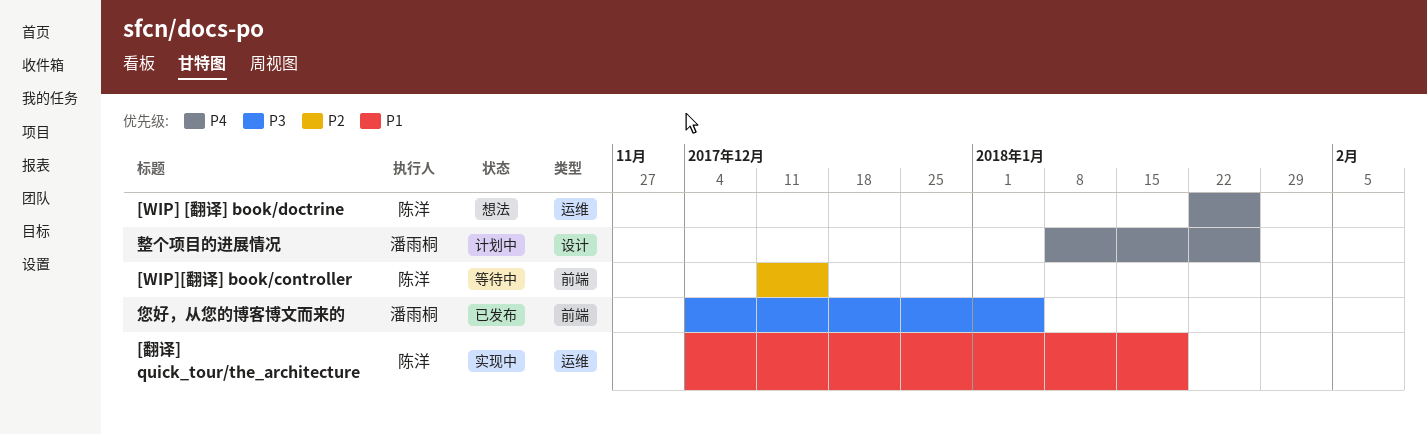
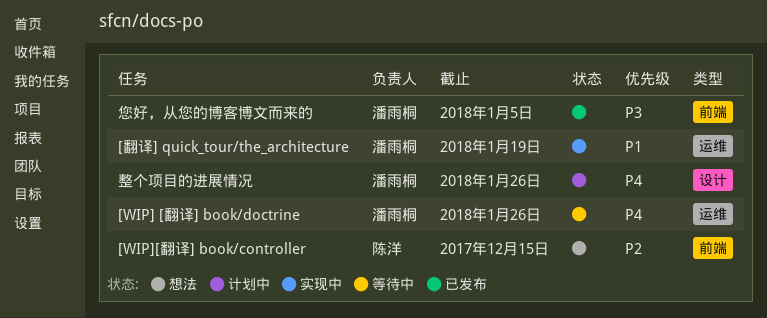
[WIP] [翻译] book/doctrine, status: 想法 -> 等待中
[WIP] [翻译] book/doctrine, owner: 陈洋 -> 潘雨桐
[WIP][翻译] book/controller, status: 等待中 -> 想法
[翻译] quick_tour/the_architecture, owner: 陈洋 -> 潘雨桐

